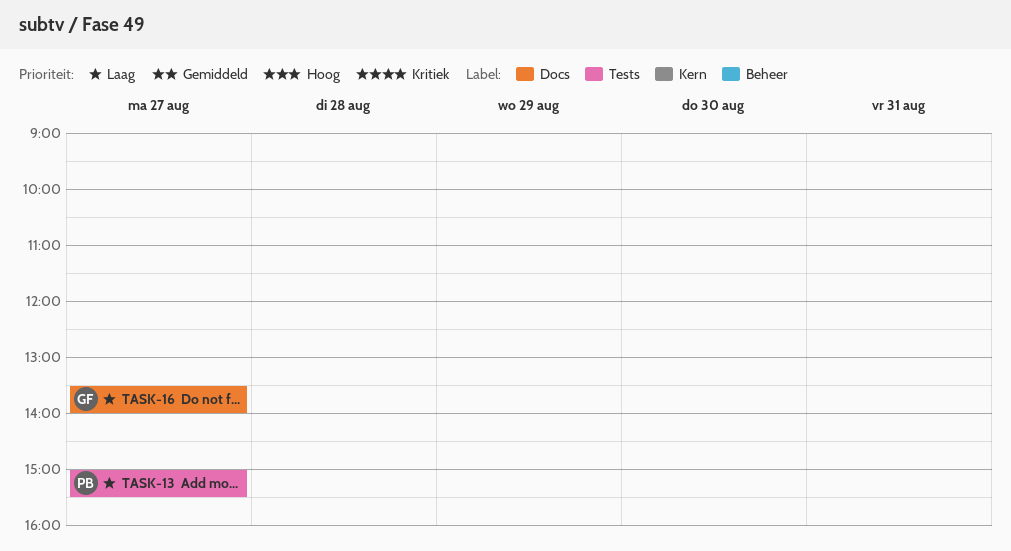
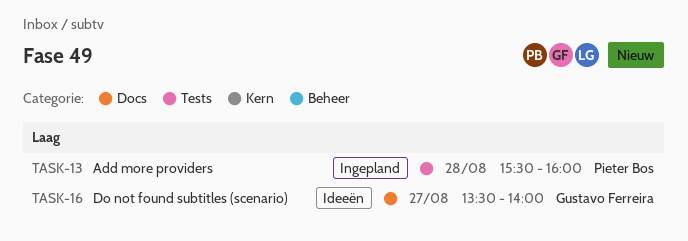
TASK-13, day: Aug 27 -> Aug 28
TASK-13, begins: 15:00 -> 15:30
TASK-13, ends: 15:30 -> 16:00

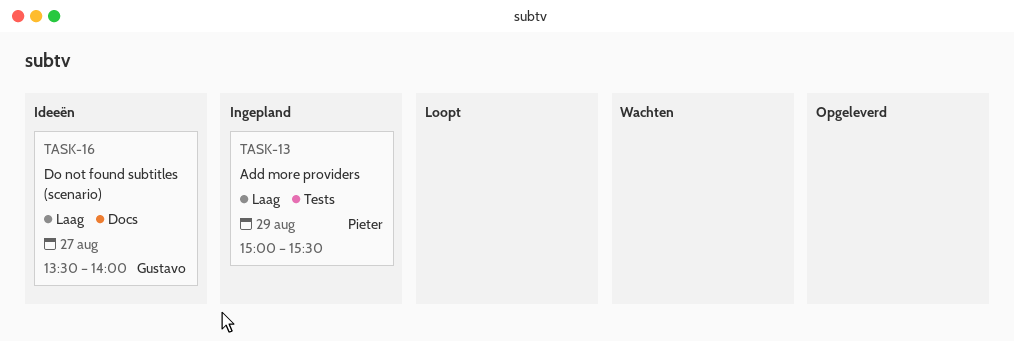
TASK-13, day: Aug 28 -> Aug 29
TASK-13, begins: 15:30 -> 15:00
TASK-13, ends: 16:00 -> 15:30

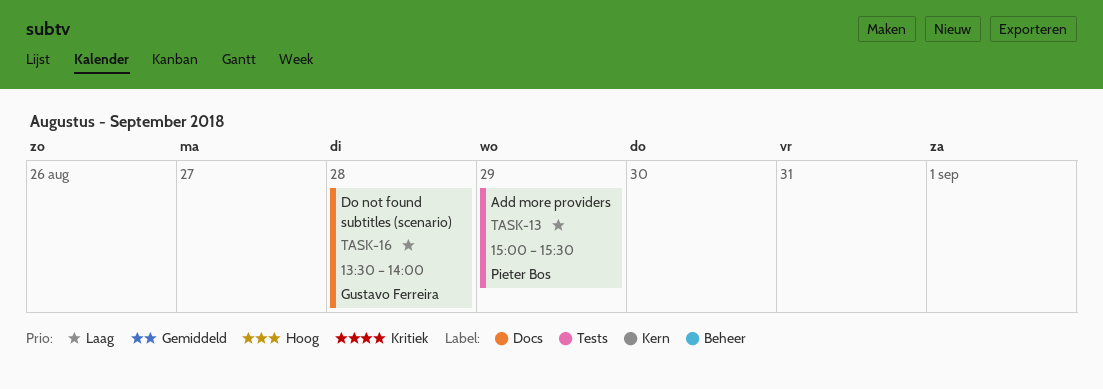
TASK-16, day: Aug 27 -> Aug 28

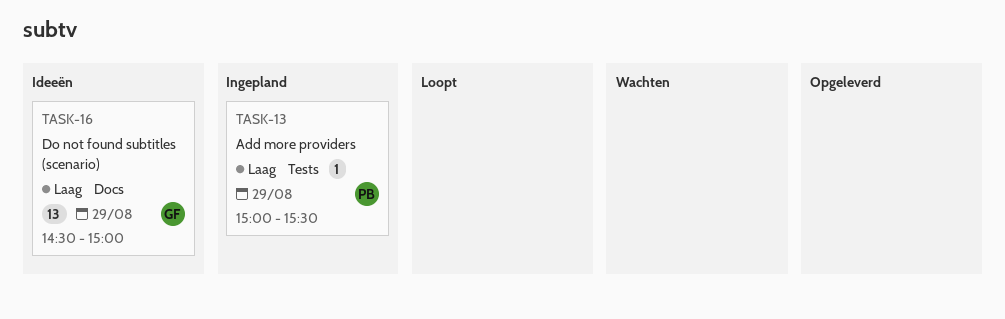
TASK-16, day: Aug 28 -> Aug 29
TASK-16, begins: 13:30 -> 14:30
TASK-16, ends: 14:00 -> 15:00

